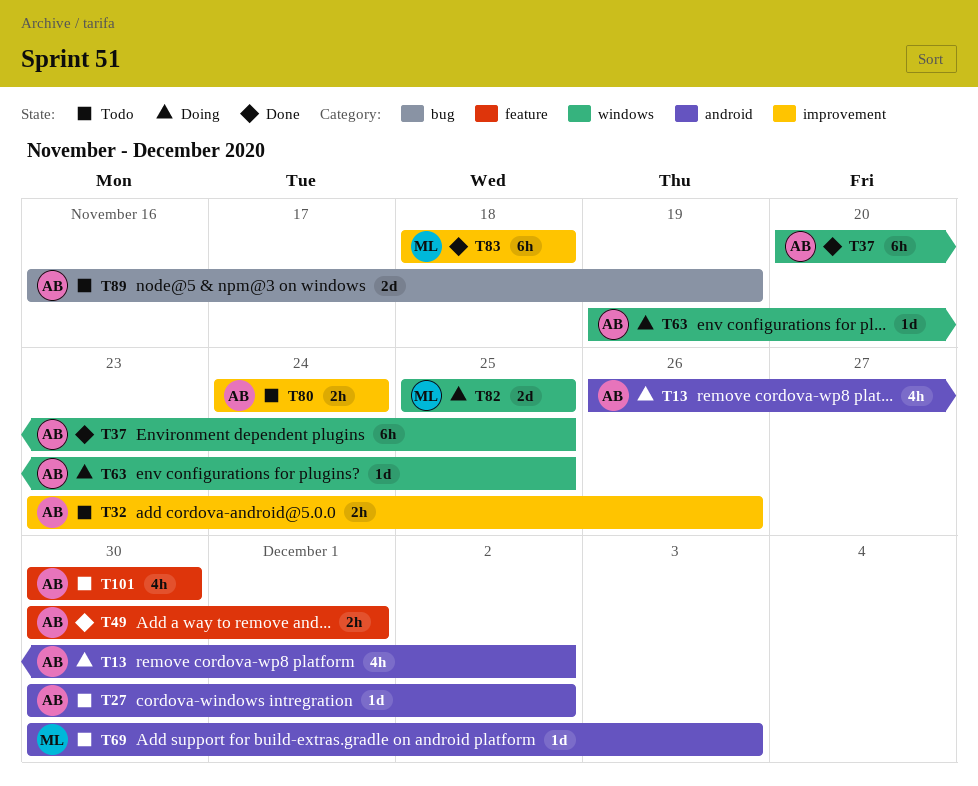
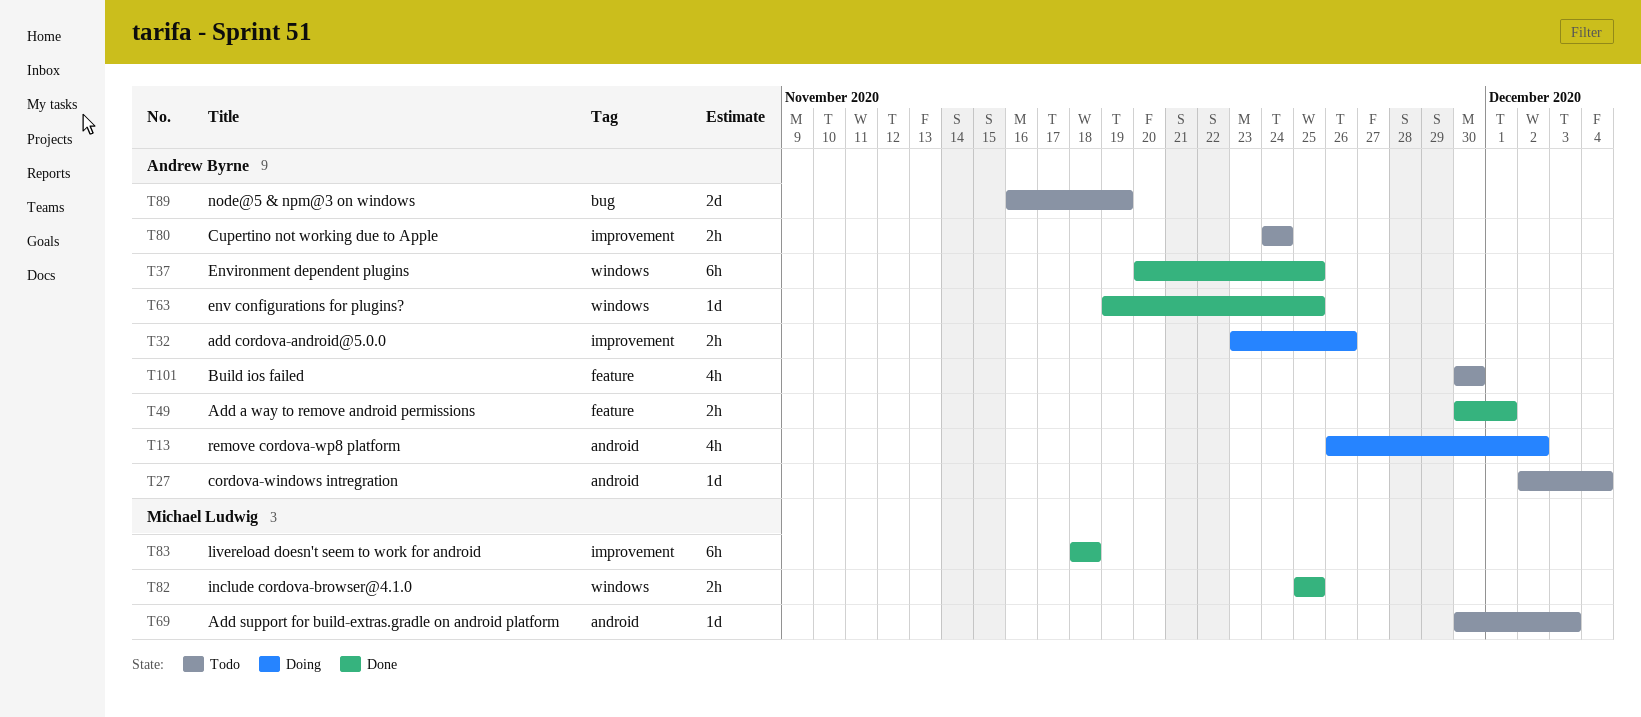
T27, start: Nov 30 -> Dec 2
T27, due: Dec 2 -> Dec 4
T32, status: Todo -> Doing
T63, status: Doing -> Done
T82, status: Doing -> Done
T82, estimate: 2d -> 2h

